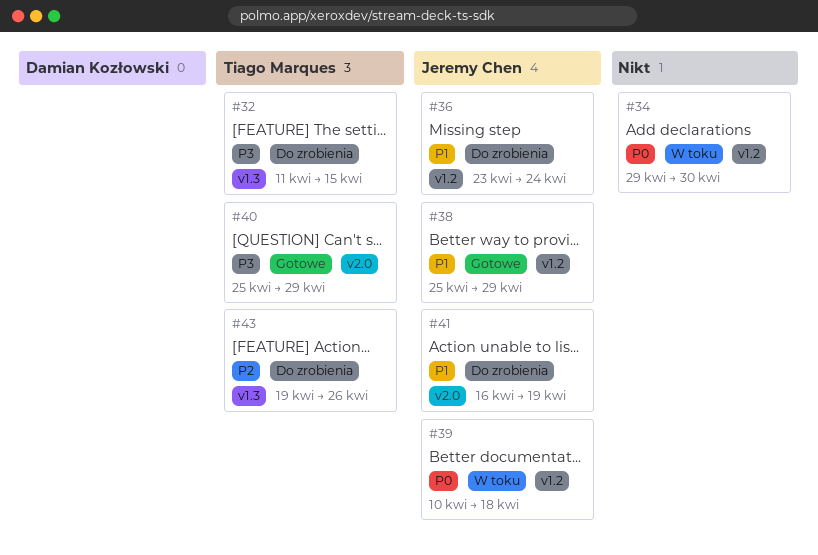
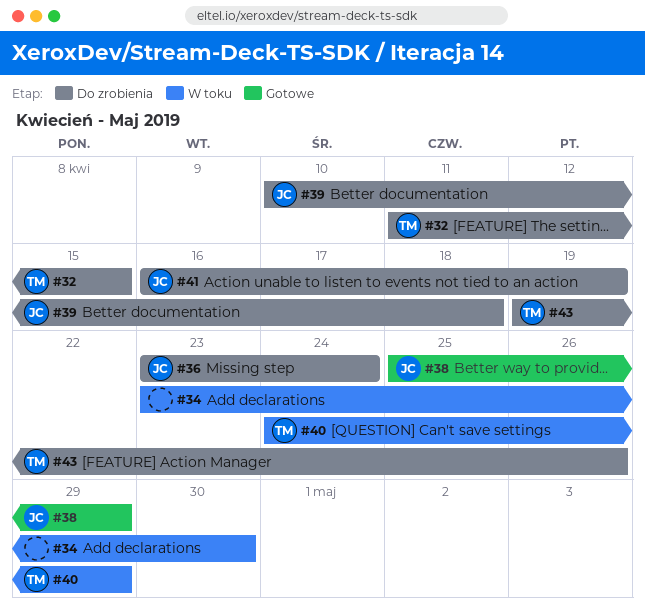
#34, start: Apr 29 -> Apr 23
#39, status: W toku -> Do zrobienia
#40, status: Gotowe -> W toku
#40, start: Apr 25 -> Apr 24

